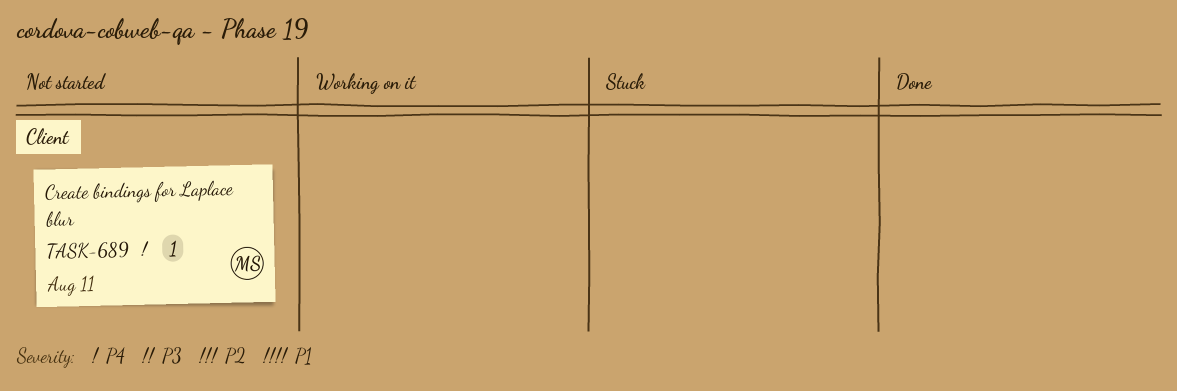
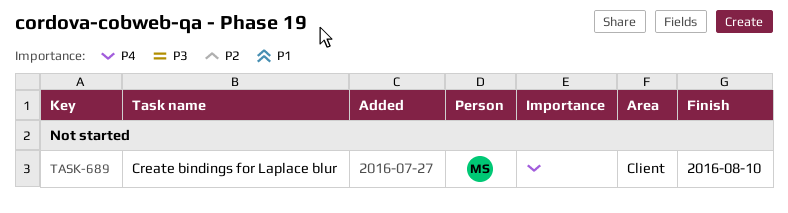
TASK-689, due: Aug 11 -> Aug 10

